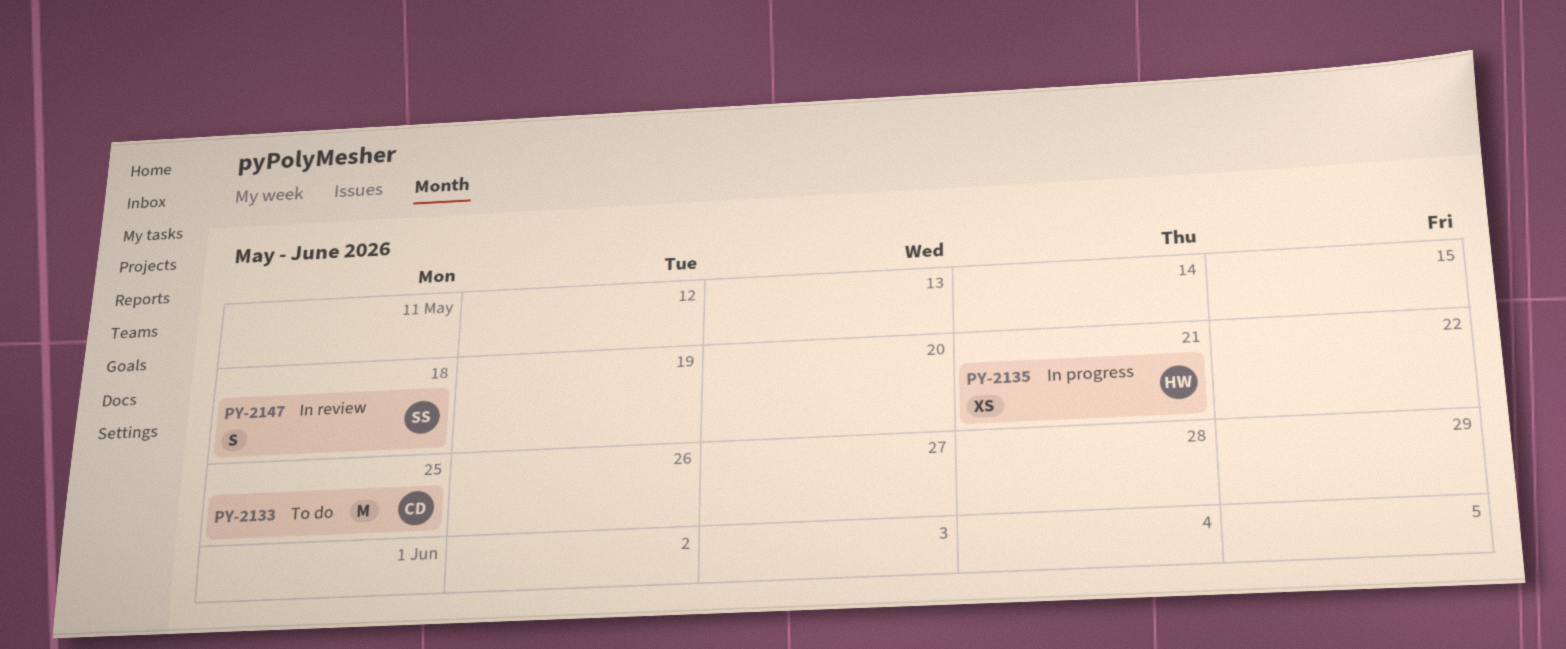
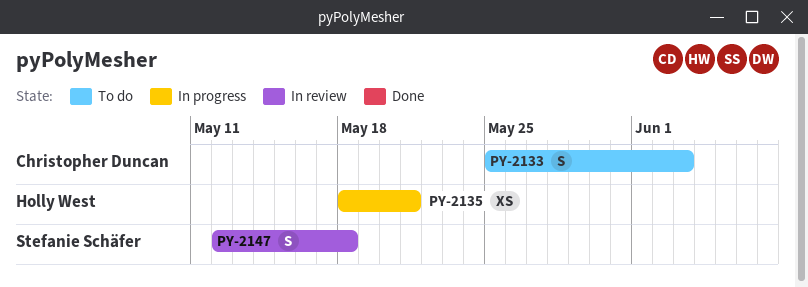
PY-2133, estimate: M -> S
PY-2133, due: May 25 -> Jun 3

